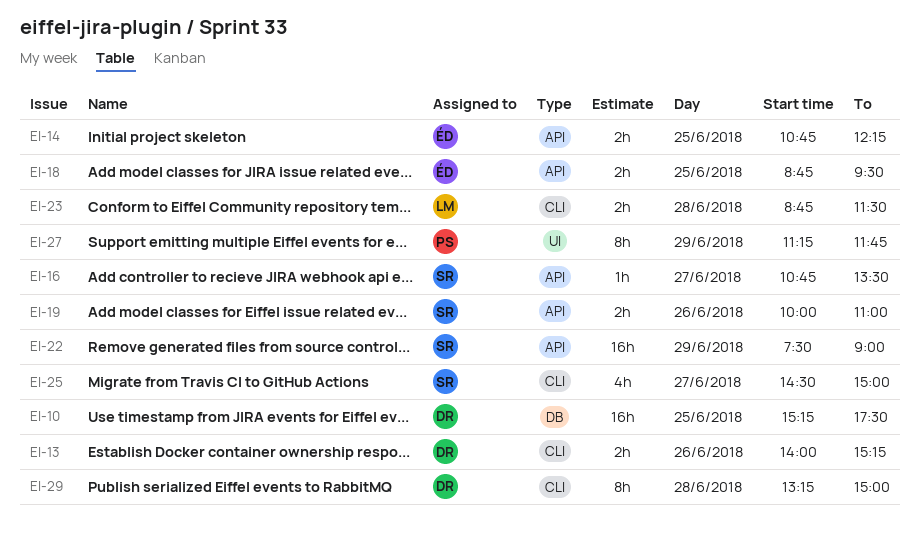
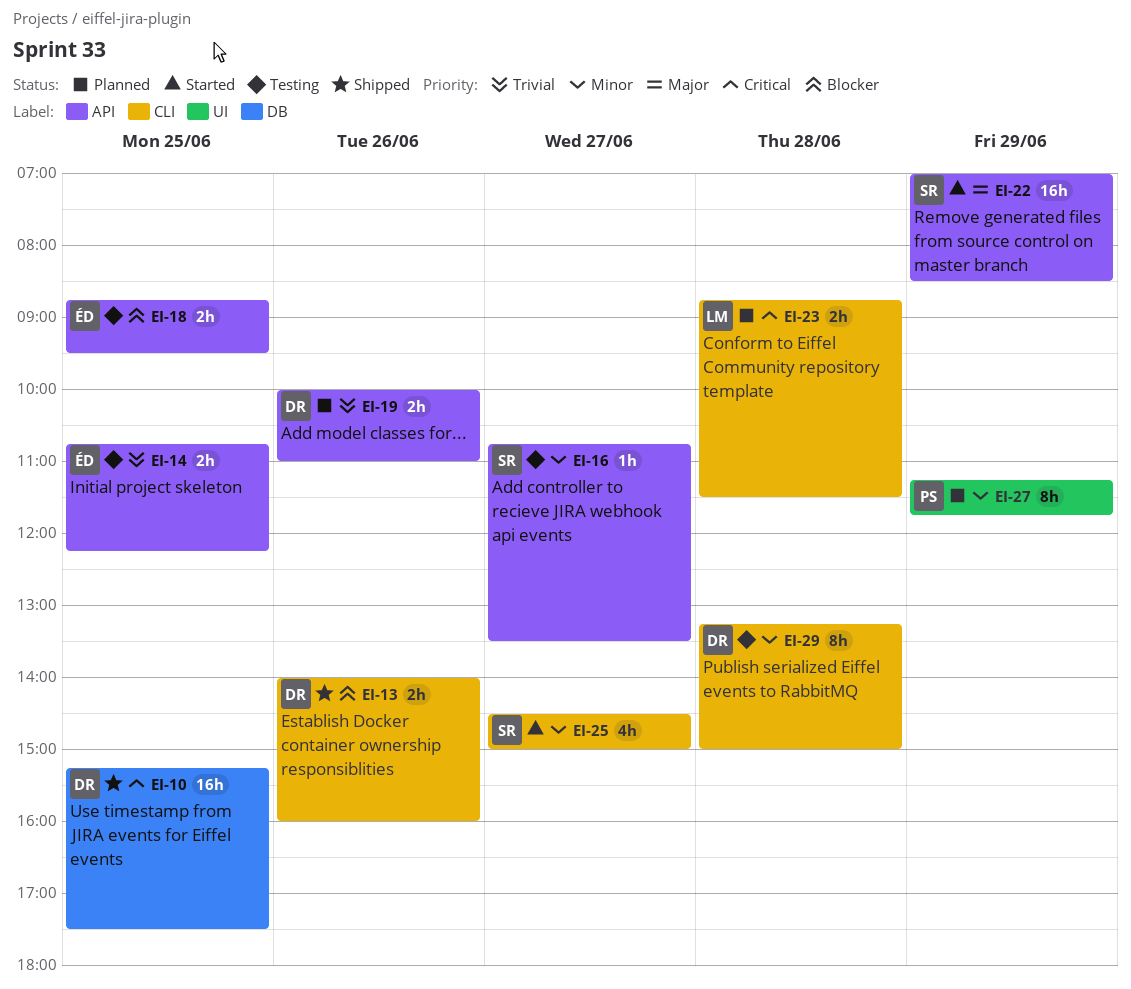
EI-13, ends: 15:15 -> 16:00
EI-19, owner: SR -> DR
EI-22, begins: 07:30 -> 07:00
EI-22, ends: 09:00 -> 08:30

